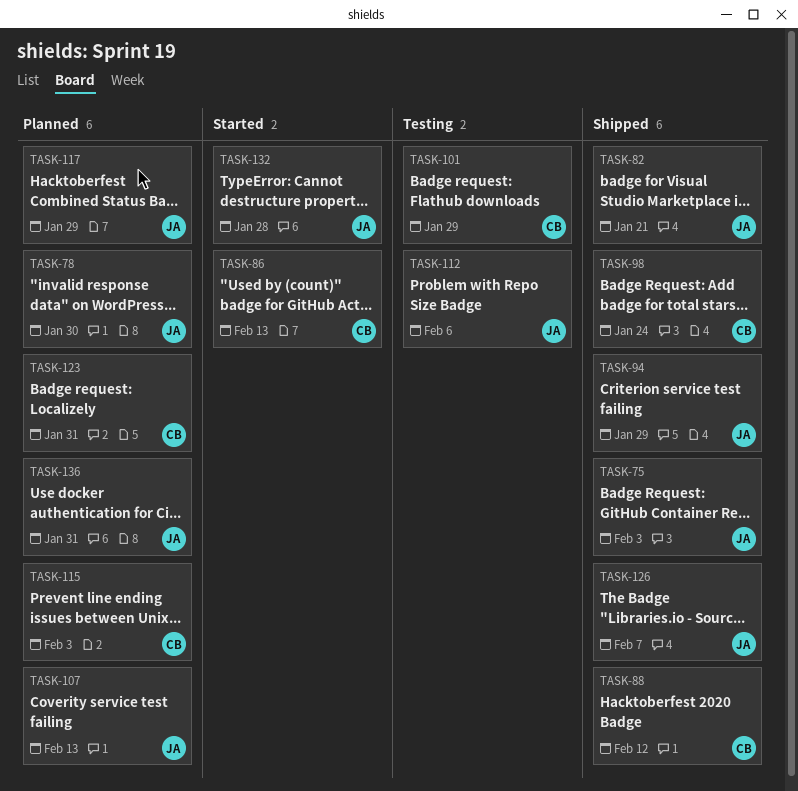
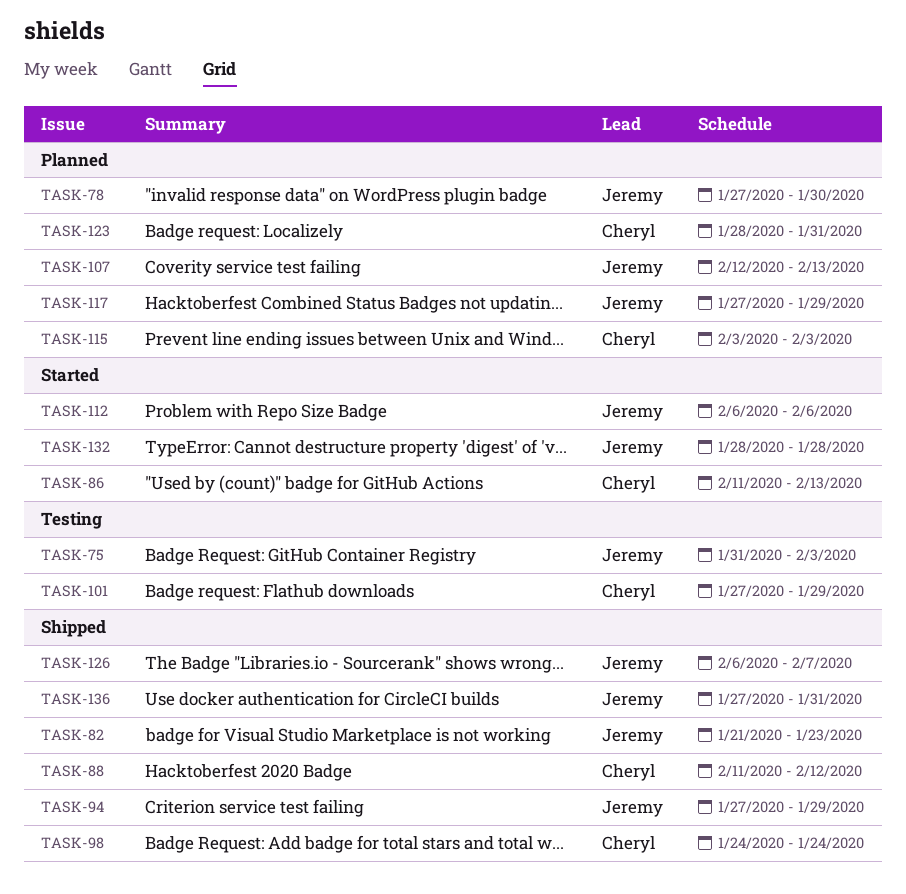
TASK-75, status: Shipped -> Testing
TASK-82, due: Jan 21 -> Jan 23
TASK-112, status: Testing -> Started
TASK-136, status: Planned -> Shipped

